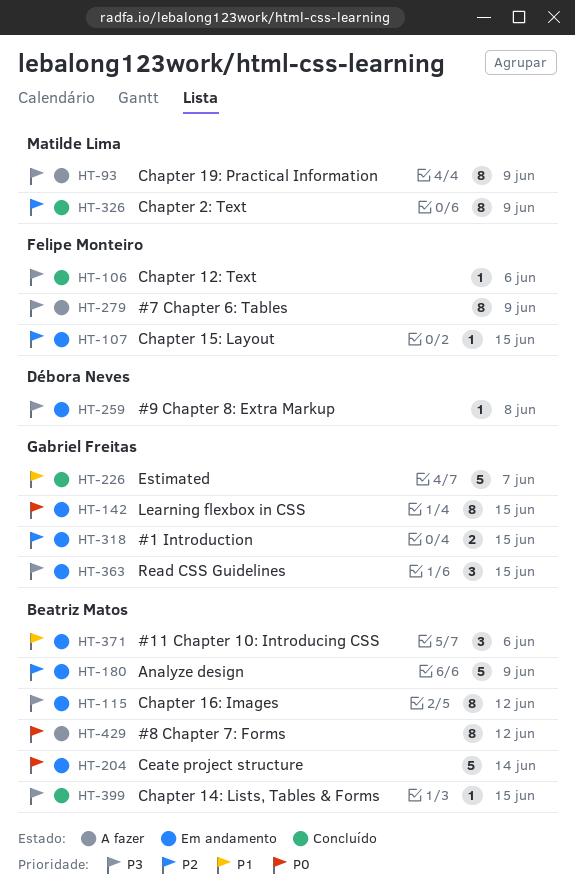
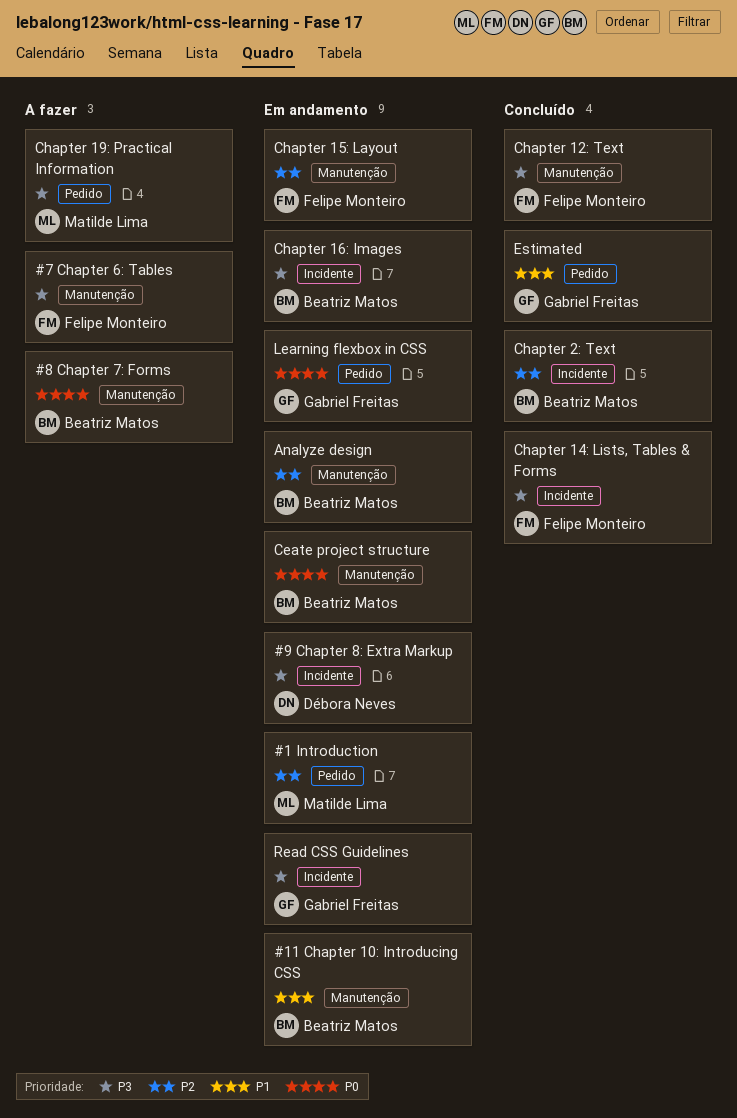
#1 Introduction, owner: Gabriel Freitas -> Matilde Lima
Chapter 14: Lists, Tables & Forms, owner: Beatriz Matos -> Felipe Monteiro
Chapter 2: Text, owner: Matilde Lima -> Beatriz Matos

